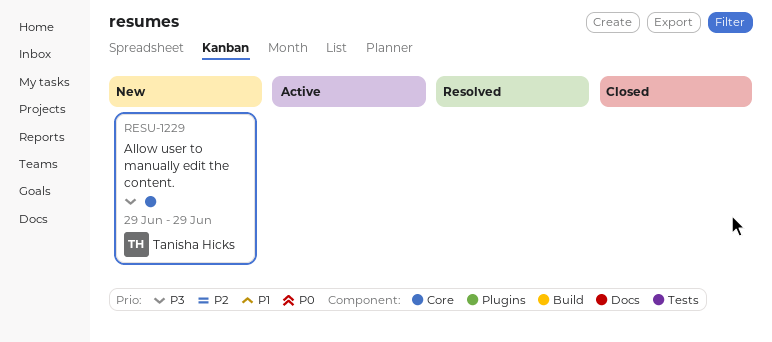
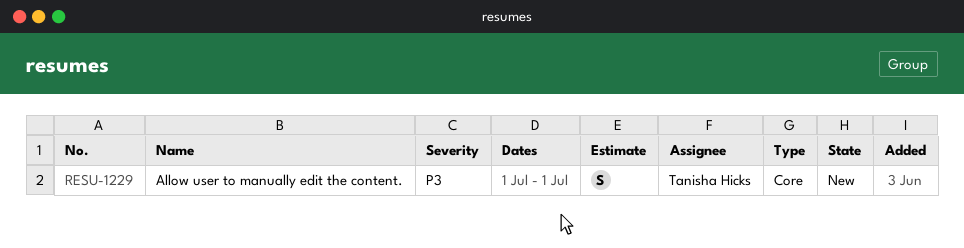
RESU-1229, start: Jun 29 -> Jul 1
RESU-1229, due: Jun 29 -> Jul 1

